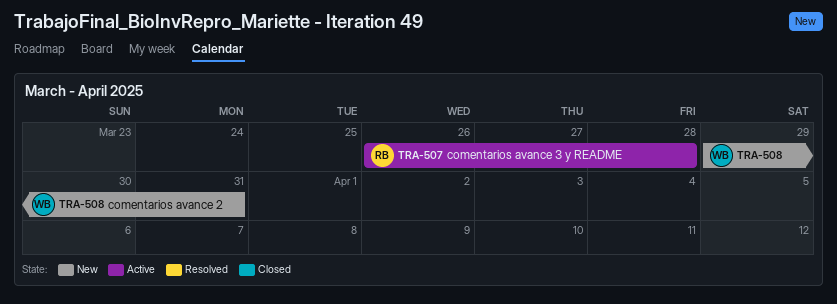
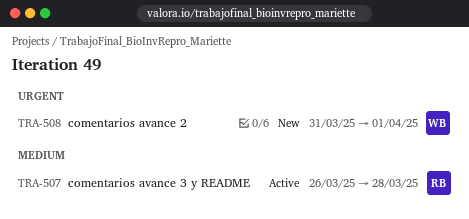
TRA-508, start: Mar 29 -> Mar 31
TRA-508, due: Mar 31 -> Apr 1

